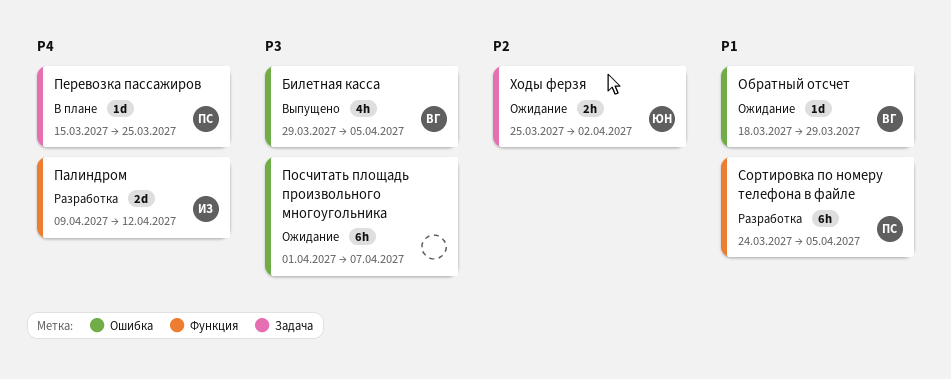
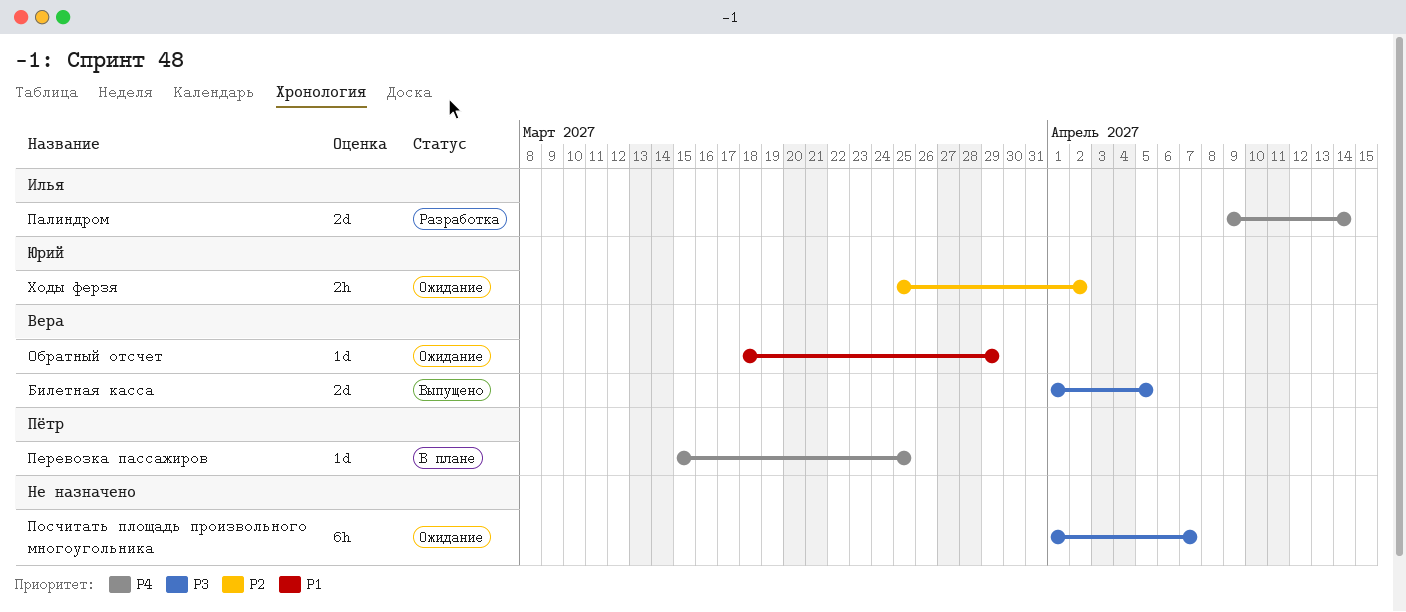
Билетная касса, estimate: 4h -> 2d
Билетная касса, start: Mar 29 -> Apr 1
Палиндром, due: Apr 12 -> Apr 14
Сортировка по номеру телефона в файле: present -> none

